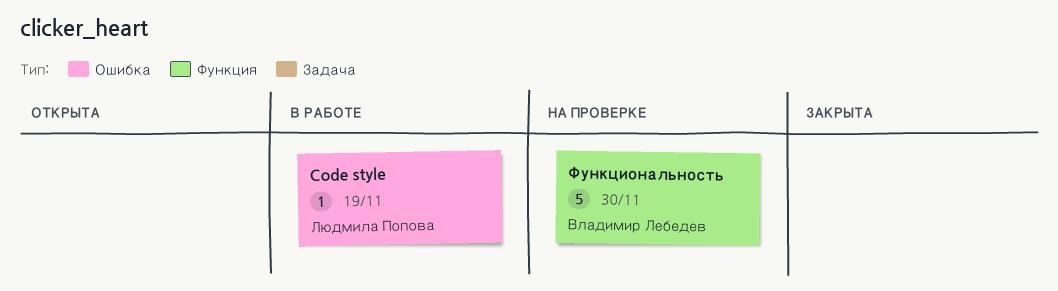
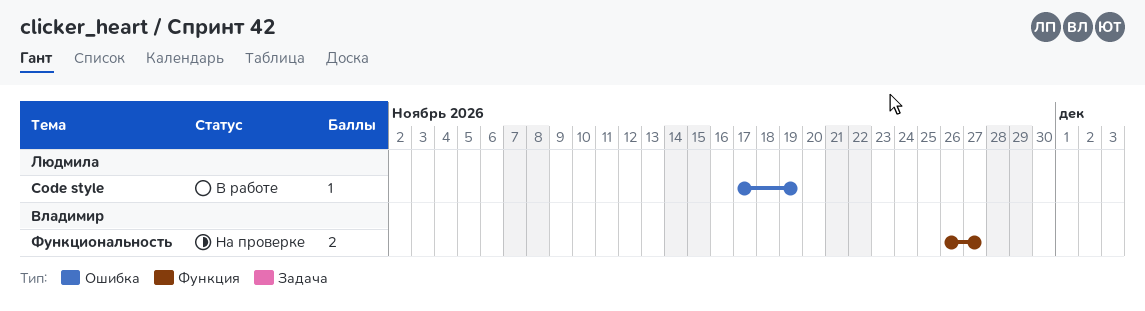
Функциональность, estimate: 5 -> 2
Функциональность, due: Nov 30 -> Nov 27

